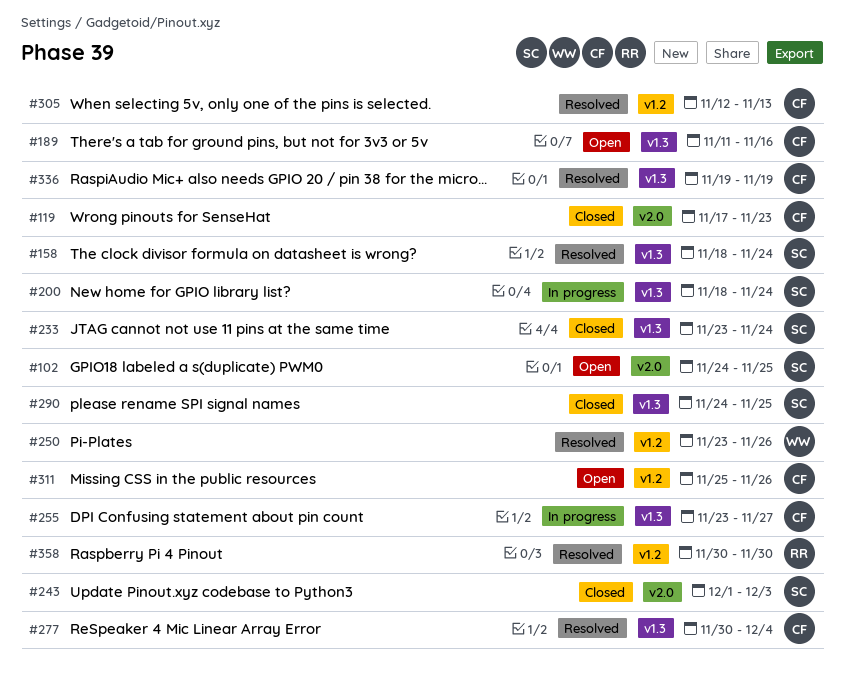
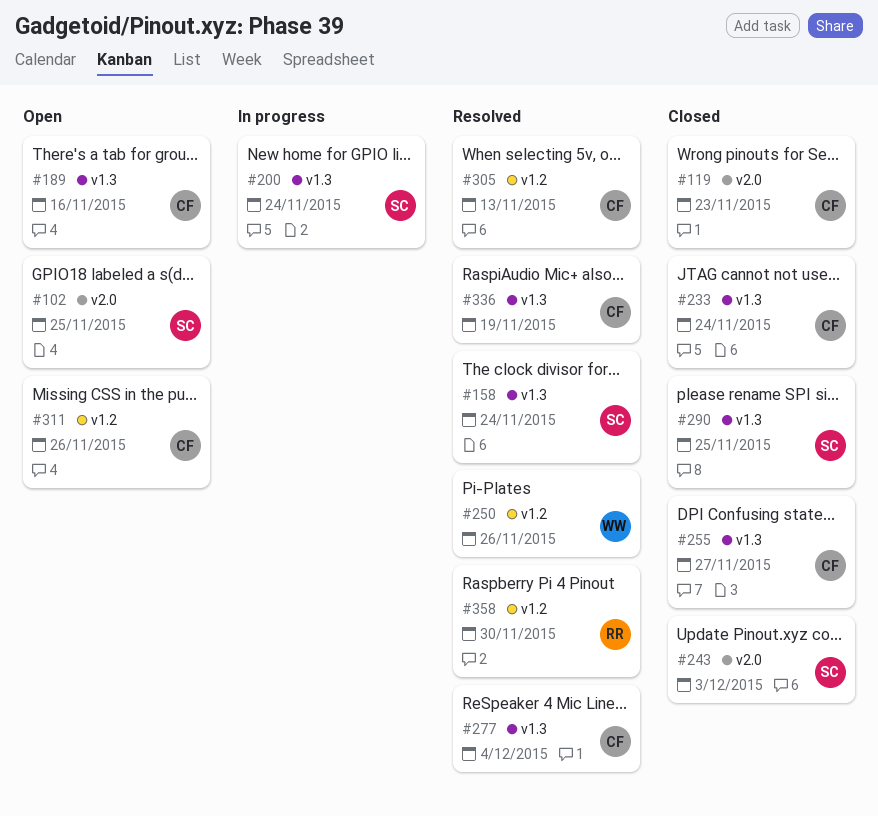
#233, owner: SC -> CF
#255, status: In progress -> Closed

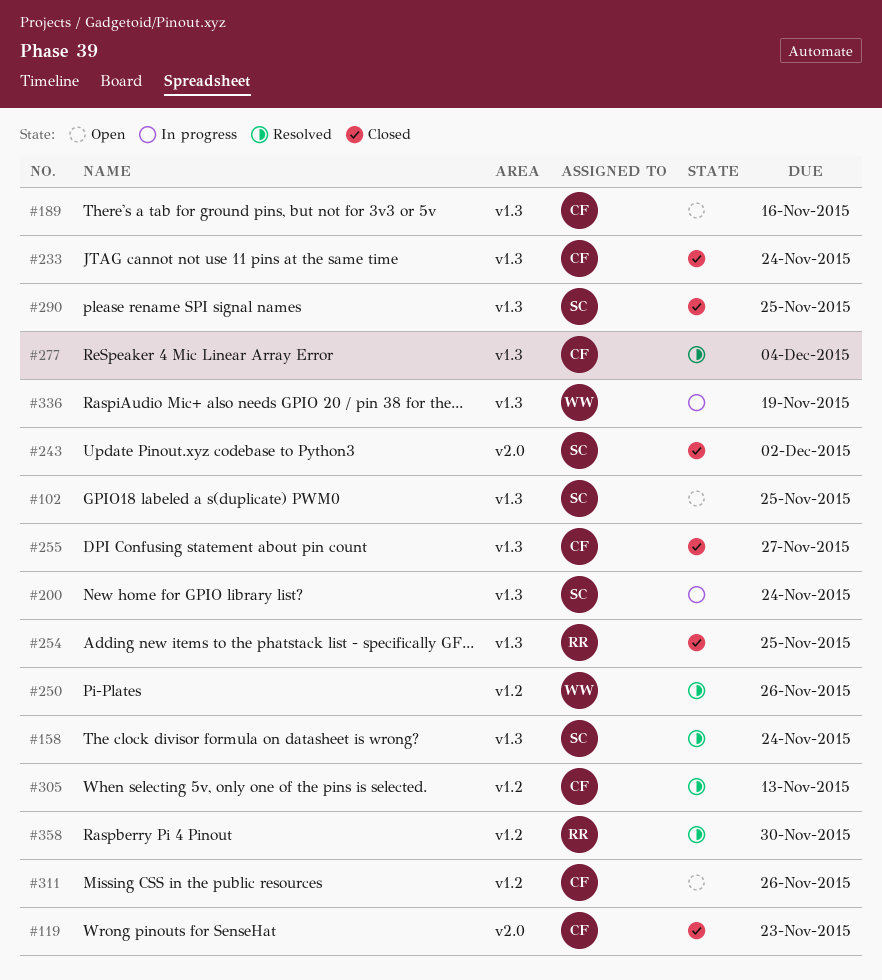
#102, label: v2.0 -> v1.3
#243, due: Dec 3 -> Dec 2
#254: none -> present
#336, status: Resolved -> In progress
#336, owner: CF -> WW

